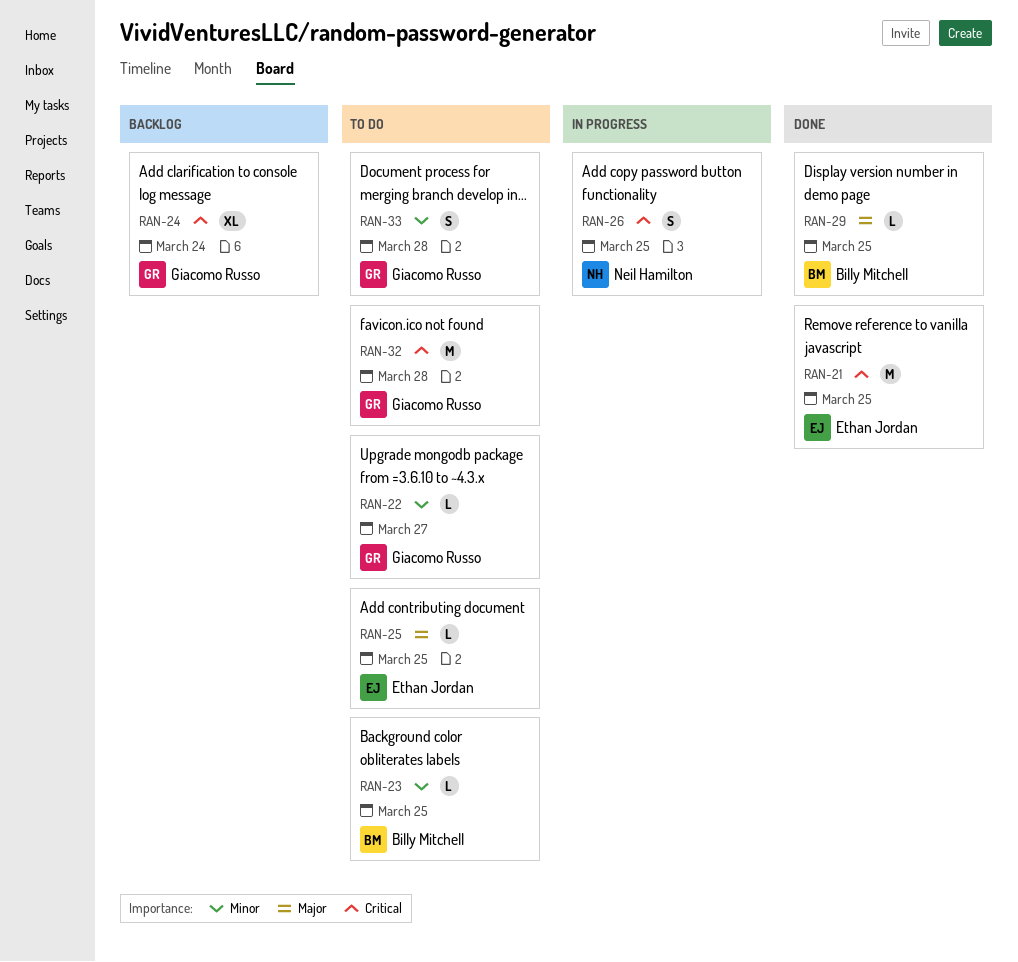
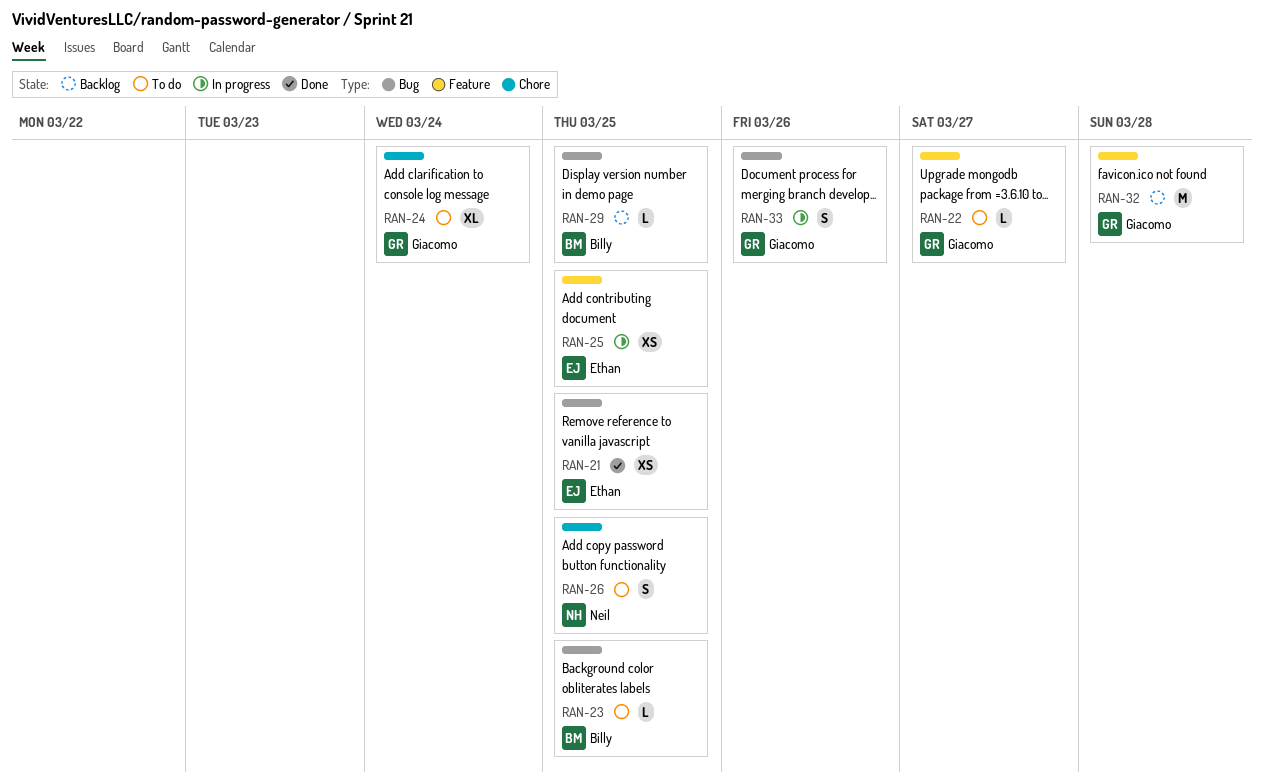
RAN-21, estimate: M -> XS
RAN-24, status: Backlog -> To do
RAN-25, status: To do -> In progress
RAN-25, estimate: L -> XS
RAN-26, status: In progress -> To do
RAN-29, status: Done -> Backlog
RAN-32, status: To do -> Backlog
RAN-33, status: To do -> In progress
RAN-33, due: Mar 28 -> Mar 26

